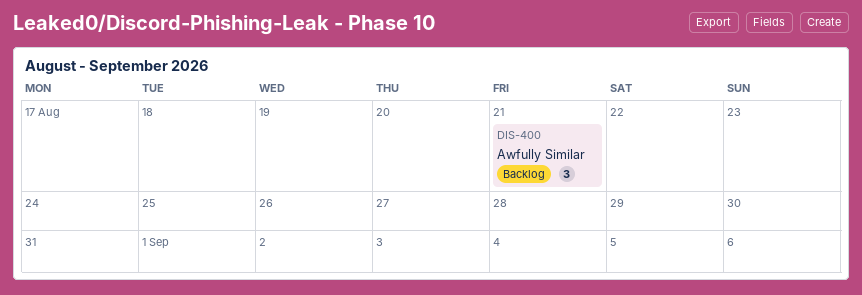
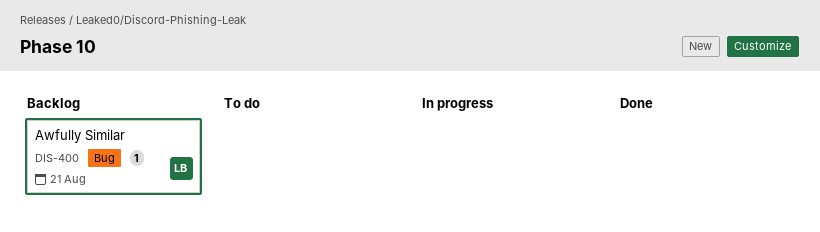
DIS-400, estimate: 3 -> 1

